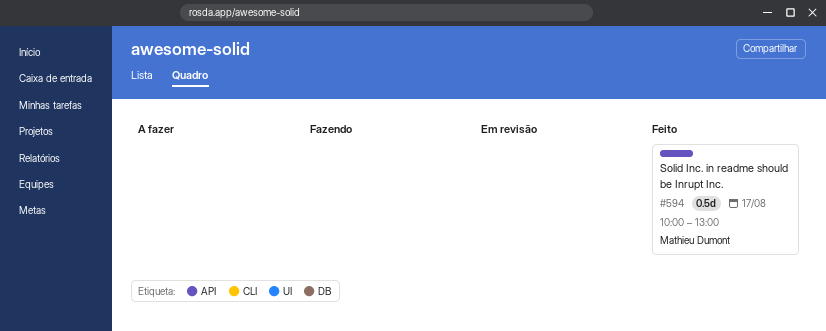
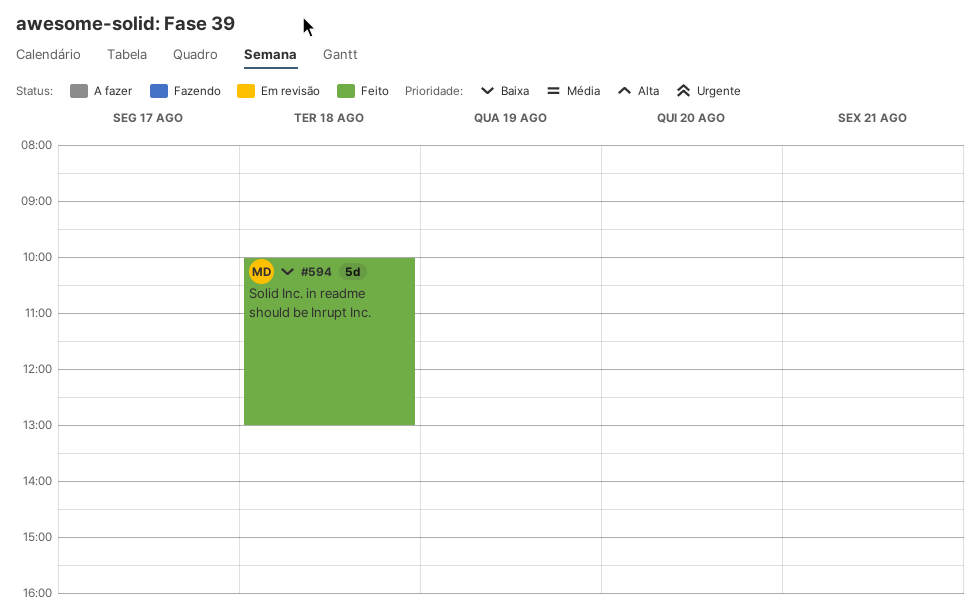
#594, estimate: 0.5d -> 5d
#594, day: Aug 17 -> Aug 18

